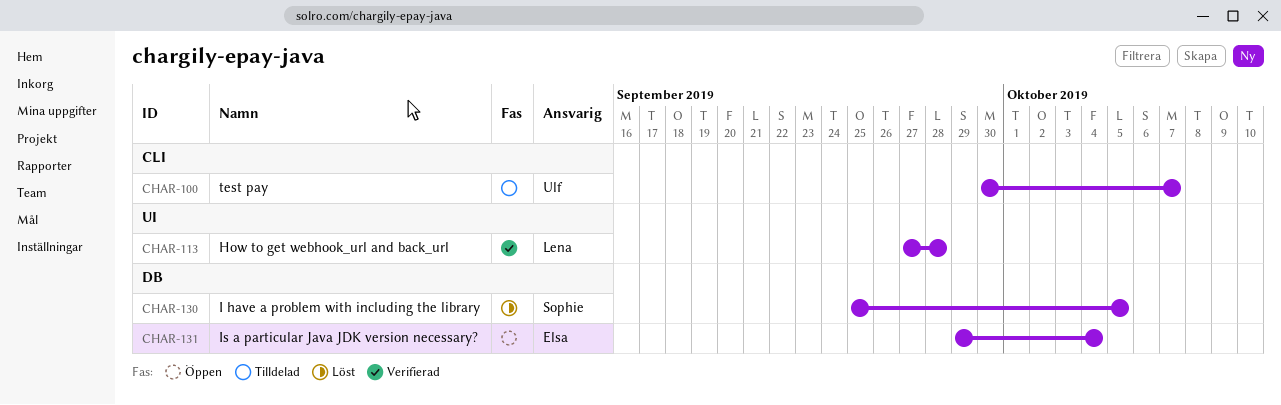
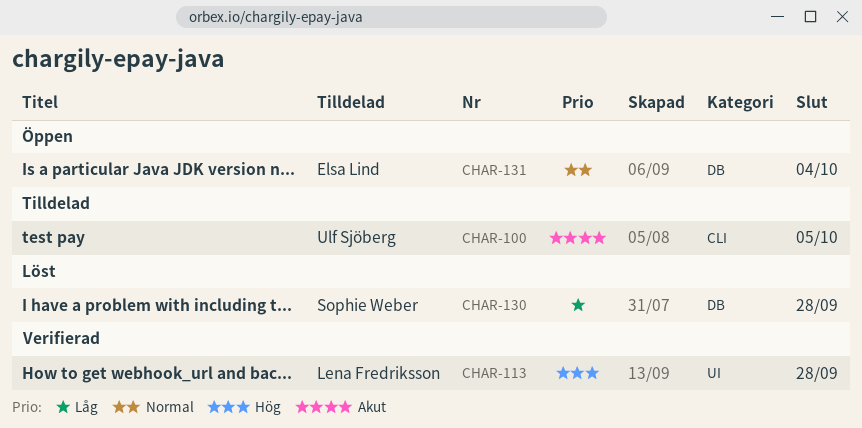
CHAR-100, due: Oct 7 -> Oct 5
CHAR-130, due: Oct 5 -> Sep 28

